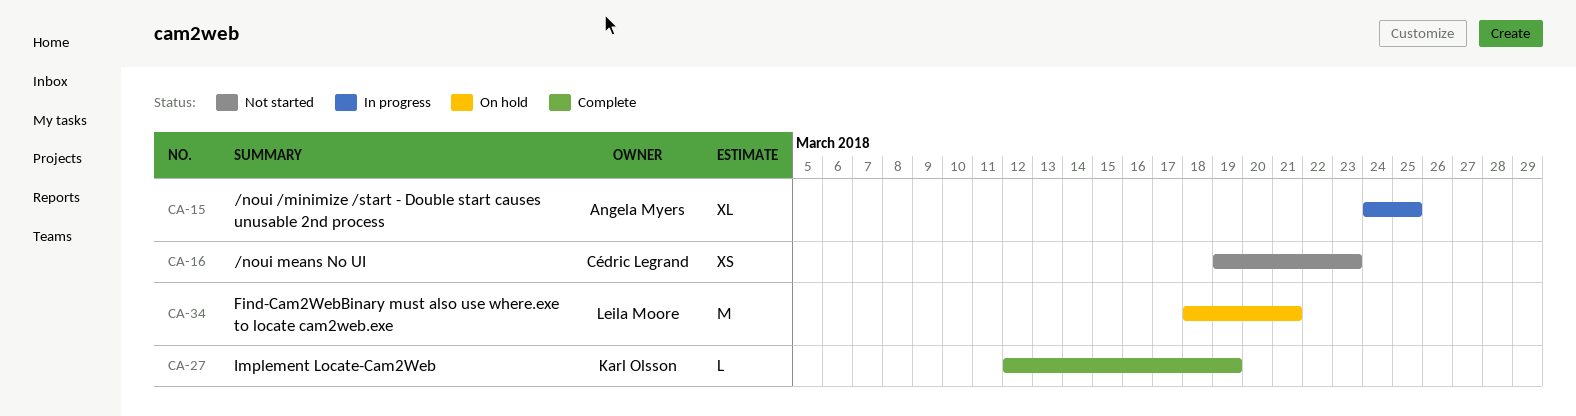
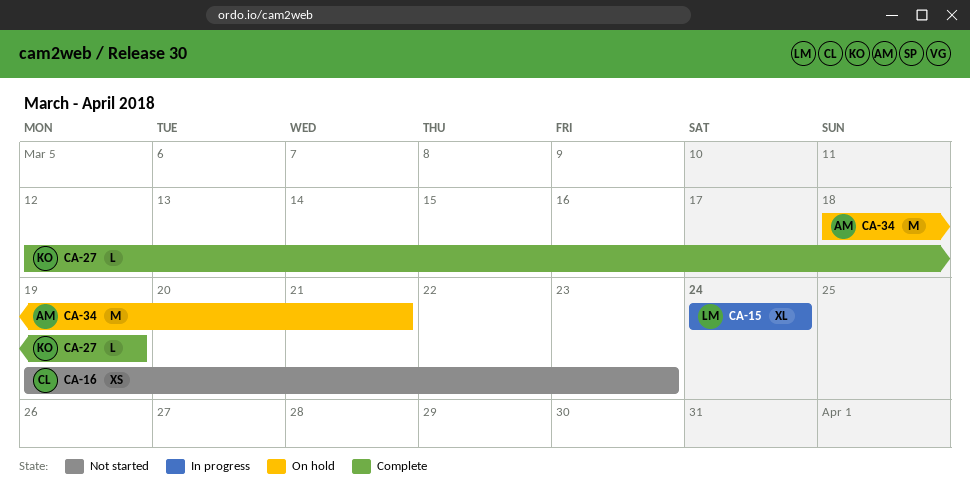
CA-15, owner: Angela Myers -> Leila Moore
CA-15, due: Mar 25 -> Mar 24
CA-34, owner: Leila Moore -> Angela Myers

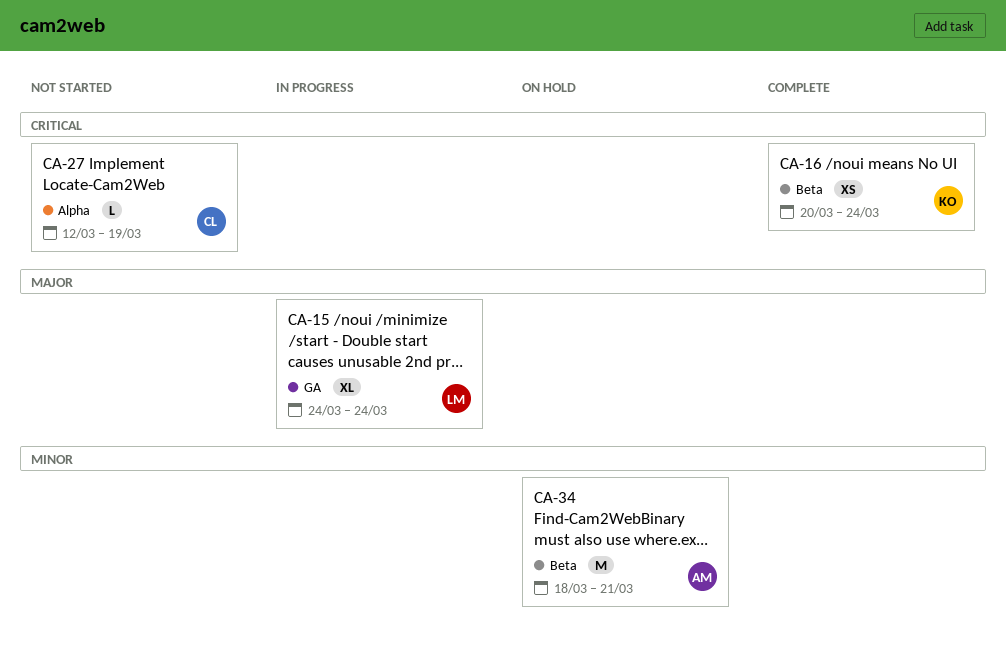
CA-16, status: Not started -> Complete
CA-16, owner: CL -> KO
CA-16, start: Mar 19 -> Mar 20
CA-16, due: Mar 23 -> Mar 24
CA-27, status: Complete -> Not started
CA-27, owner: KO -> CL

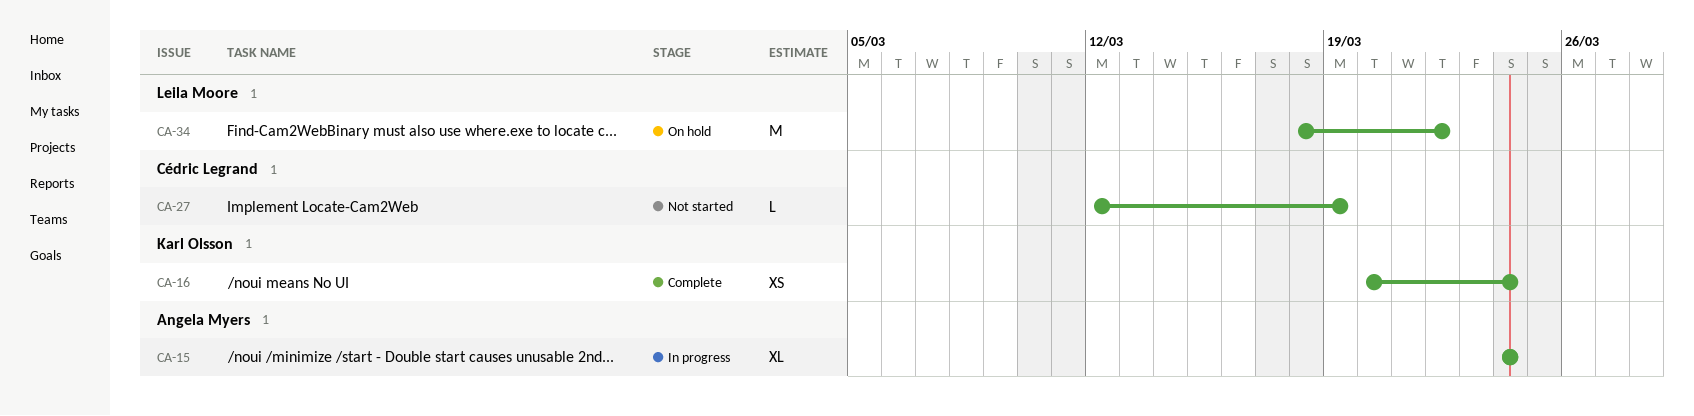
CA-15, owner: Leila Moore -> Angela Myers
CA-34, owner: Angela Myers -> Leila Moore
CA-34, due: Mar 21 -> Mar 22

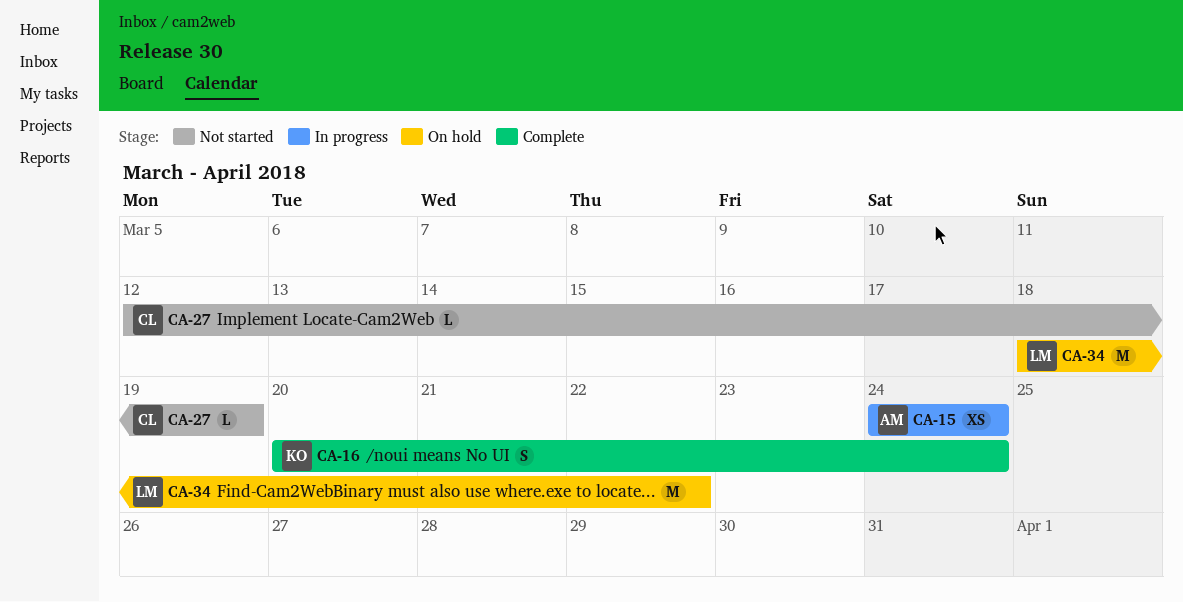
CA-15, estimate: XL -> XS
CA-16, estimate: XS -> S

